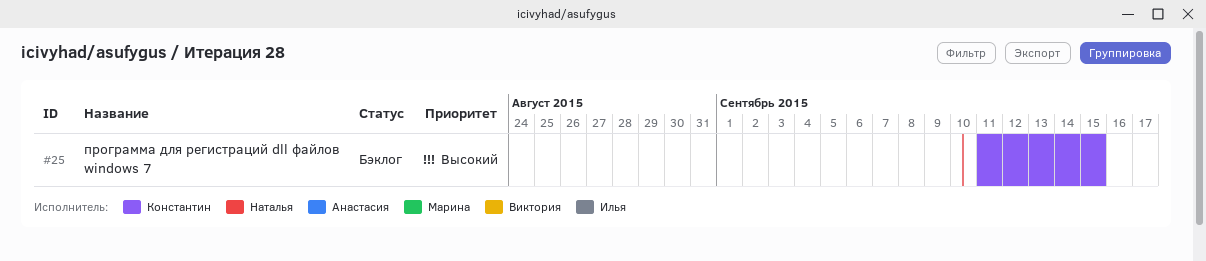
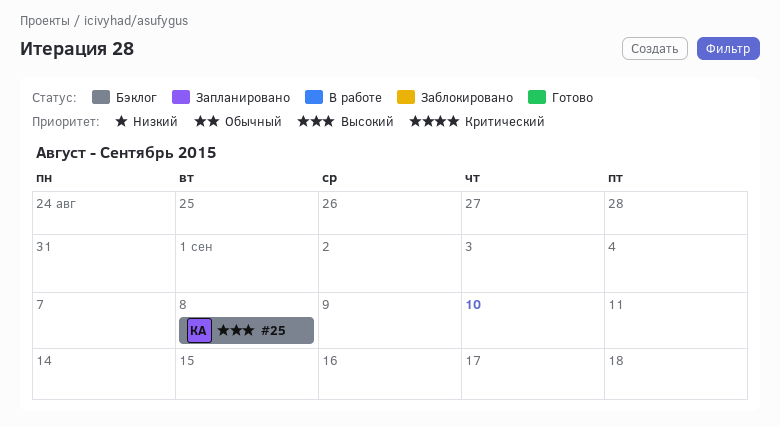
#25, start: Sep 11 -> Sep 8
#25, due: Sep 15 -> Sep 8

